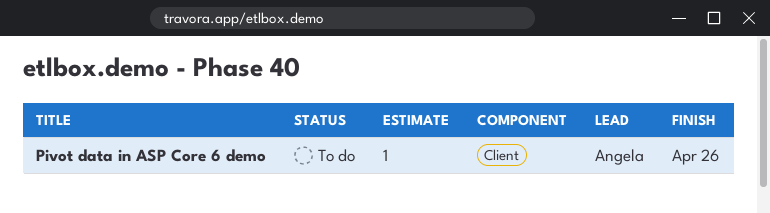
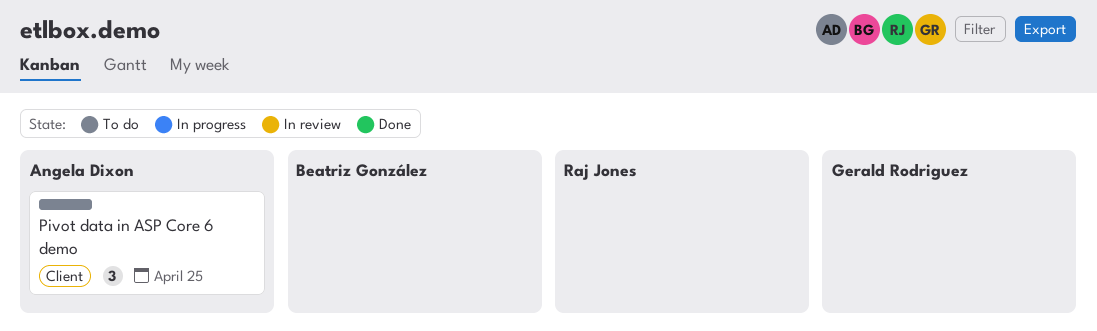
Pivot data in ASP Core 6 demo, estimate: 1 -> 3
Pivot data in ASP Core 6 demo, due: Apr 26 -> Apr 25

